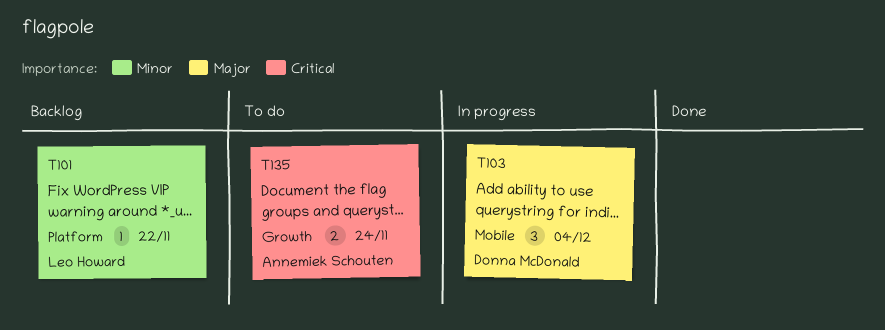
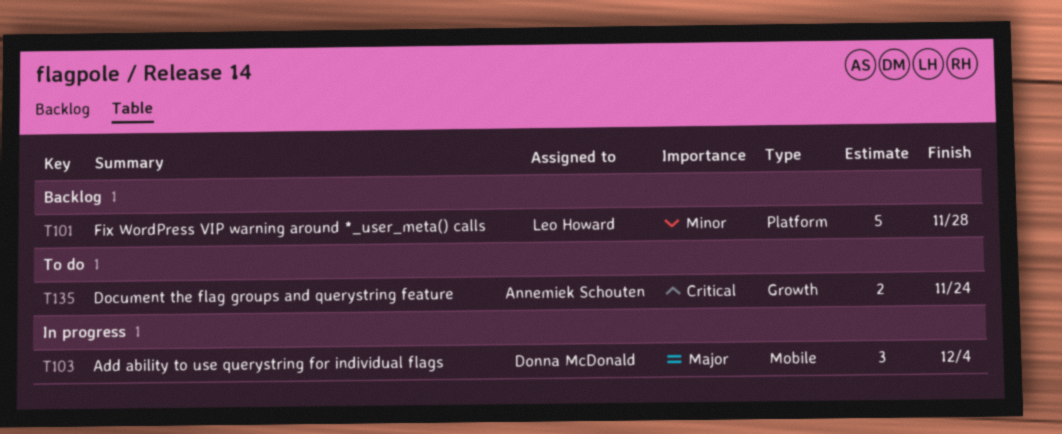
T101, estimate: 1 -> 5
T101, due: Nov 22 -> Nov 28

